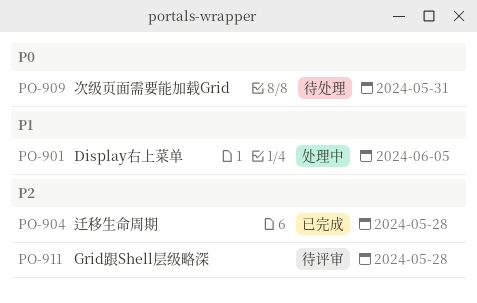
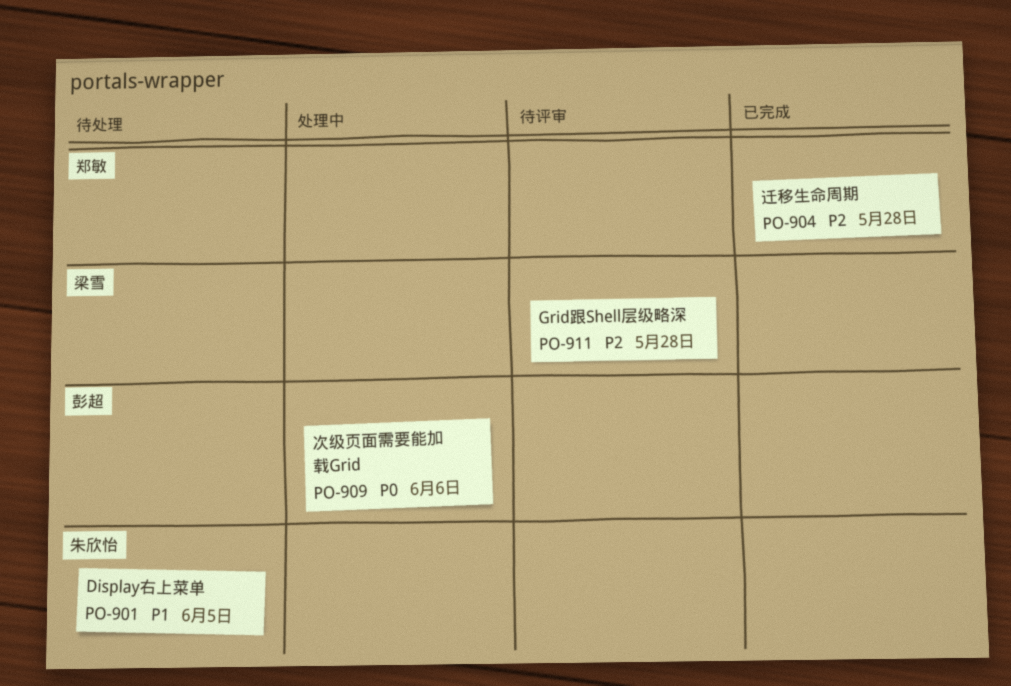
PO-901, status: 处理中 -> 待处理
PO-909, status: 待处理 -> 处理中
PO-909, due: May 31 -> Jun 6

